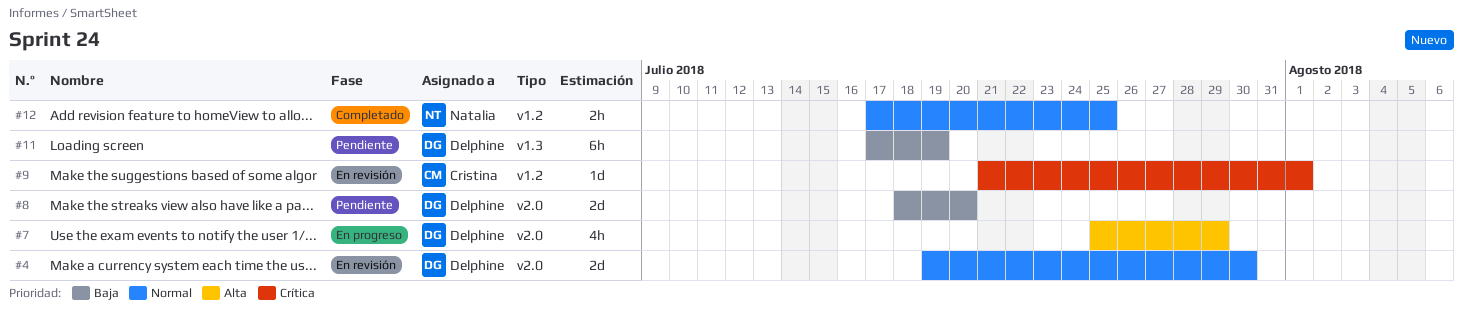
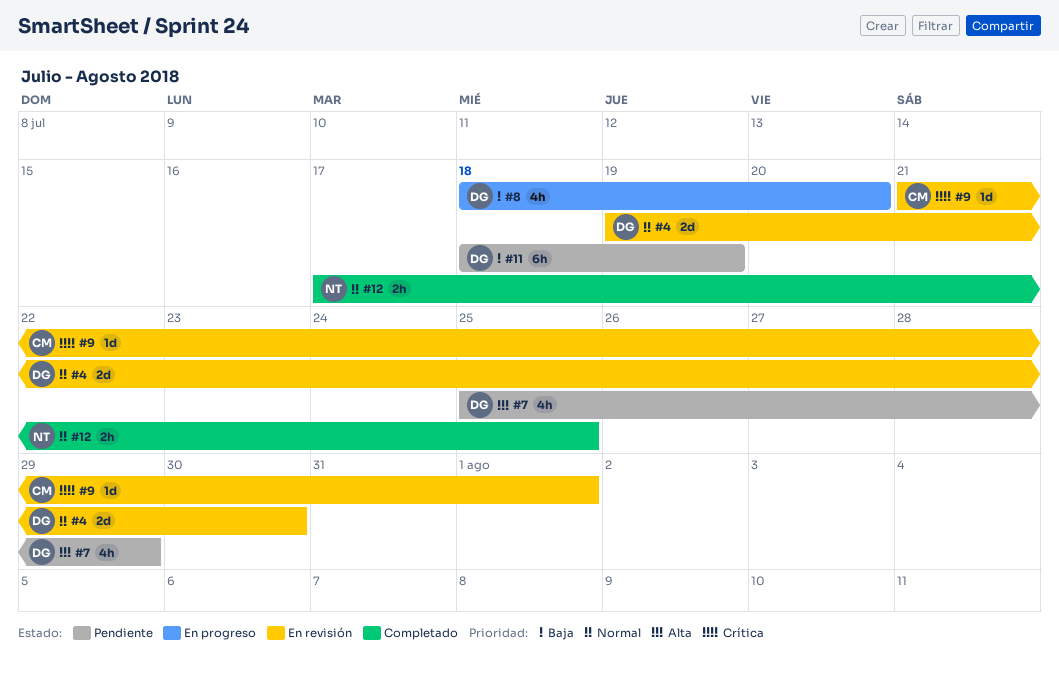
#7, status: En progreso -> Pendiente
#8, status: Pendiente -> En progreso
#8, estimate: 2d -> 4h
#11, start: Jul 17 -> Jul 18

